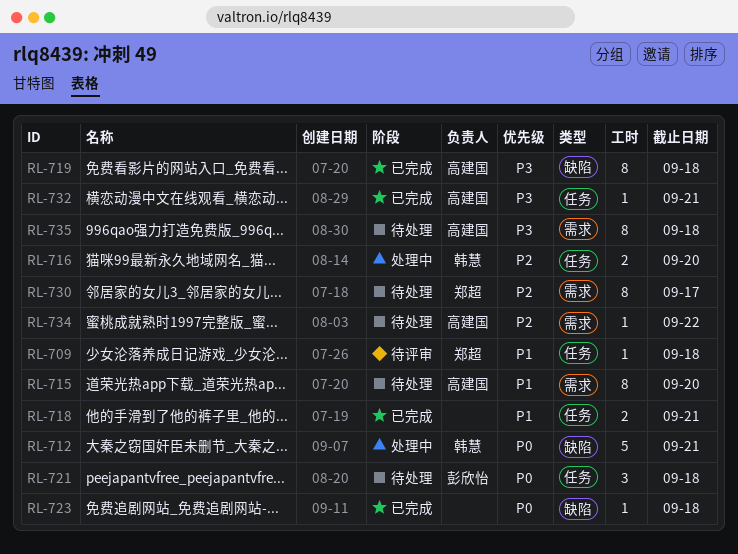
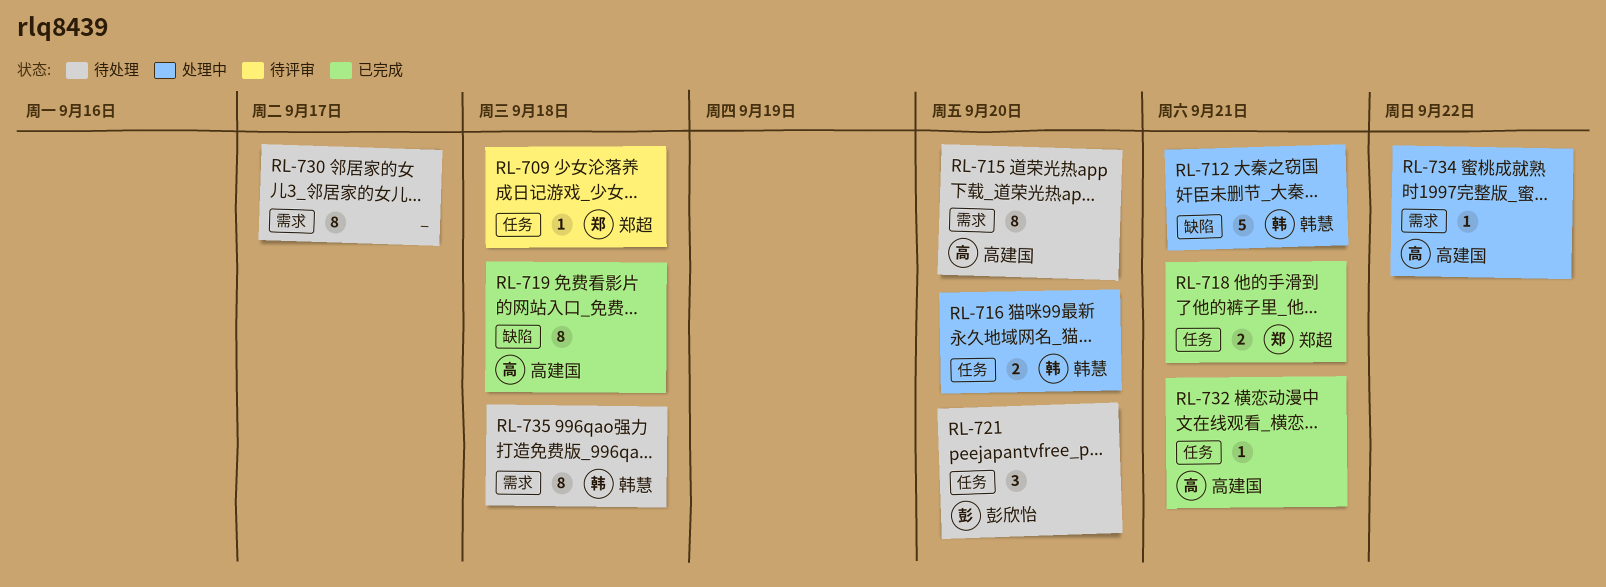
RL-718, owner: none -> 郑超
RL-721, due: Sep 18 -> Sep 20
RL-723: present -> none
RL-730, owner: 郑超 -> none
RL-734, status: 待处理 -> 处理中
RL-735, owner: 高建国 -> 韩慧

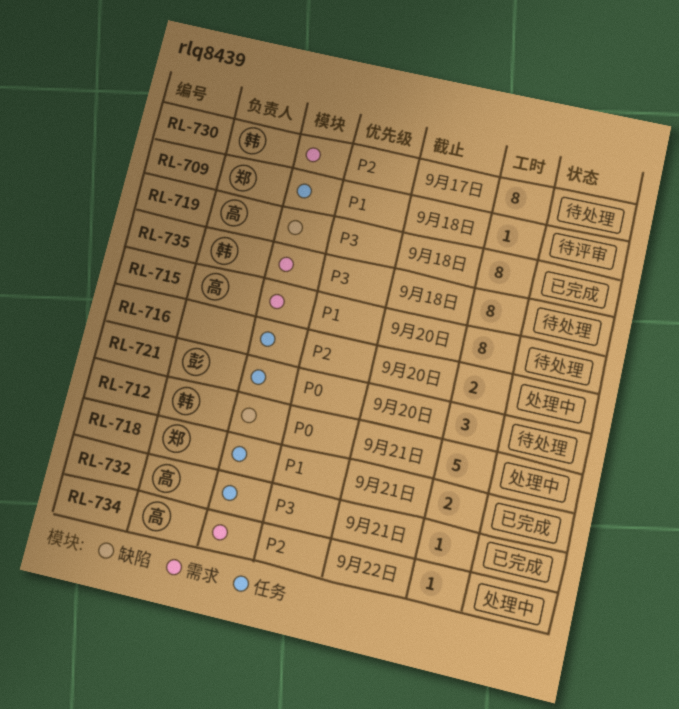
RL-716, owner: 韩慧 -> none
RL-730, owner: none -> 韩慧

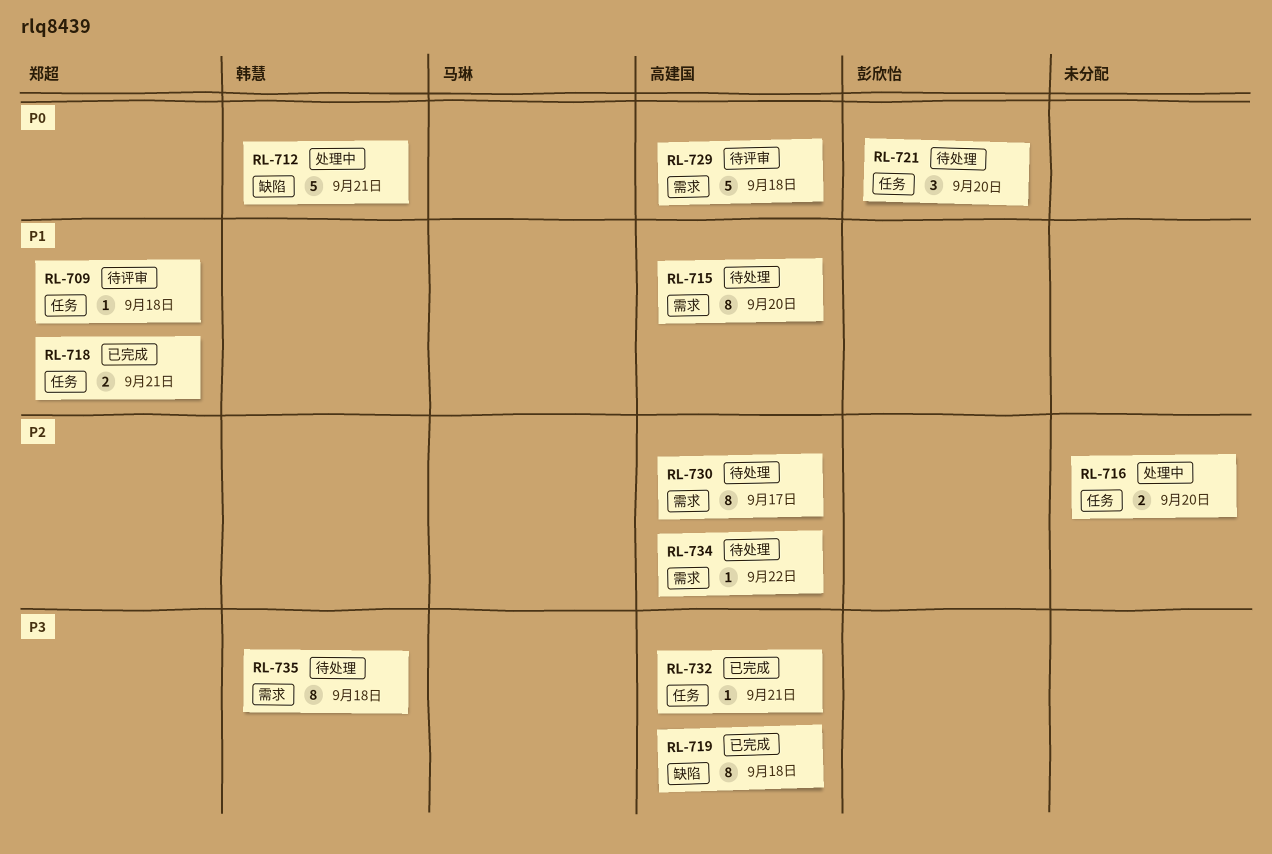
RL-729: none -> present
RL-730, owner: 韩慧 -> 高建国
RL-734, status: 处理中 -> 待处理

